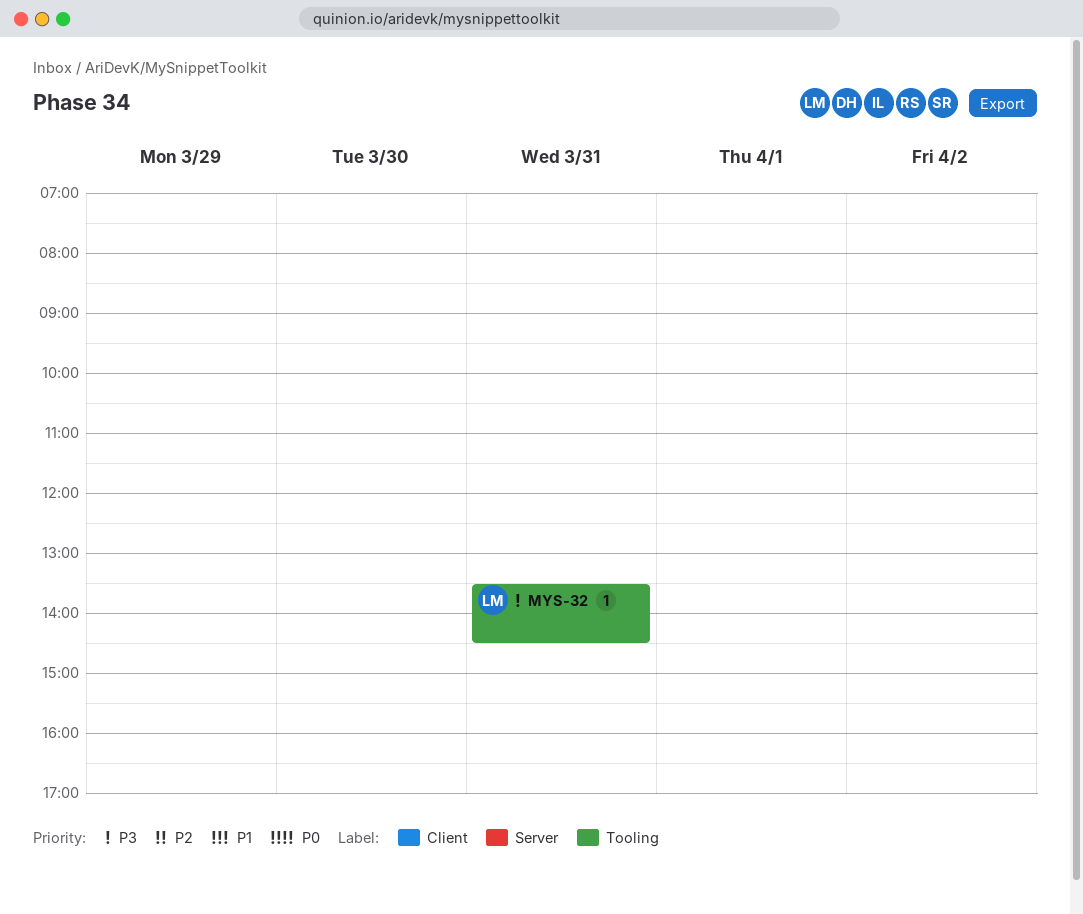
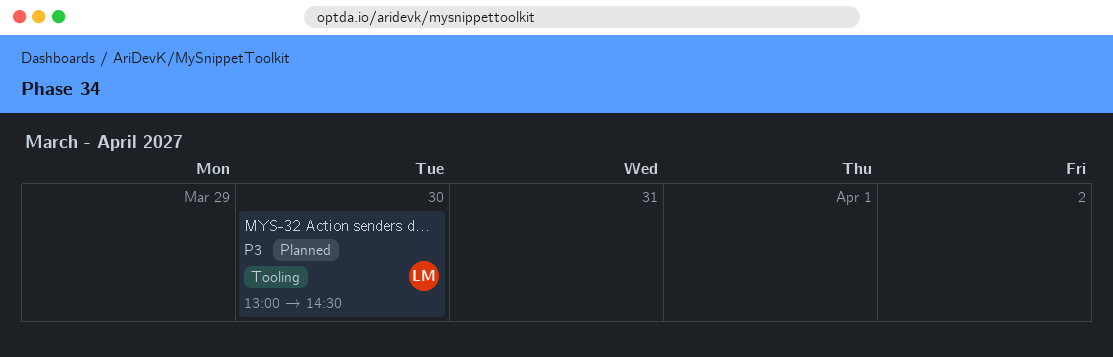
MYS-32, day: Mar 31 -> Mar 30
MYS-32, begins: 13:30 -> 13:00

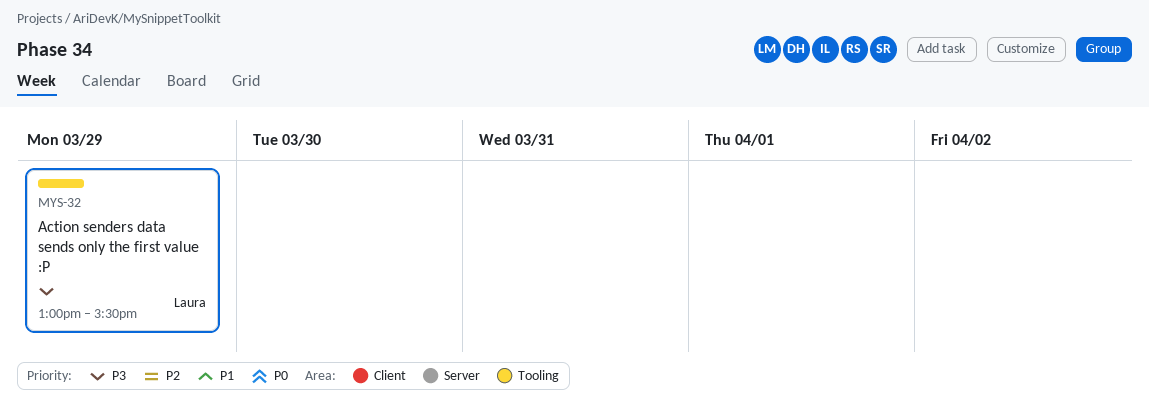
MYS-32, day: Mar 30 -> Mar 29
MYS-32, ends: 14:30 -> 15:30

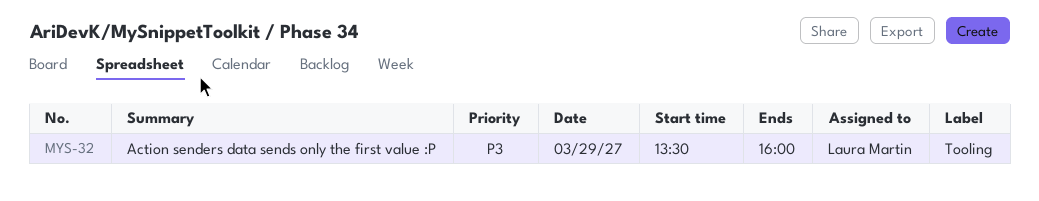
MYS-32, begins: 13:00 -> 13:30
MYS-32, ends: 15:30 -> 16:00

